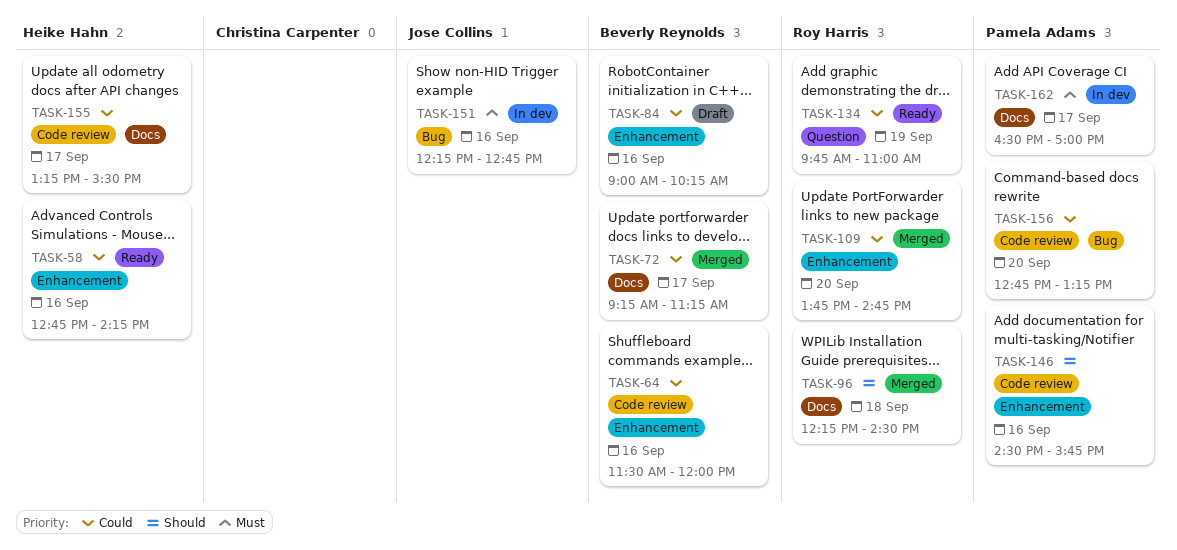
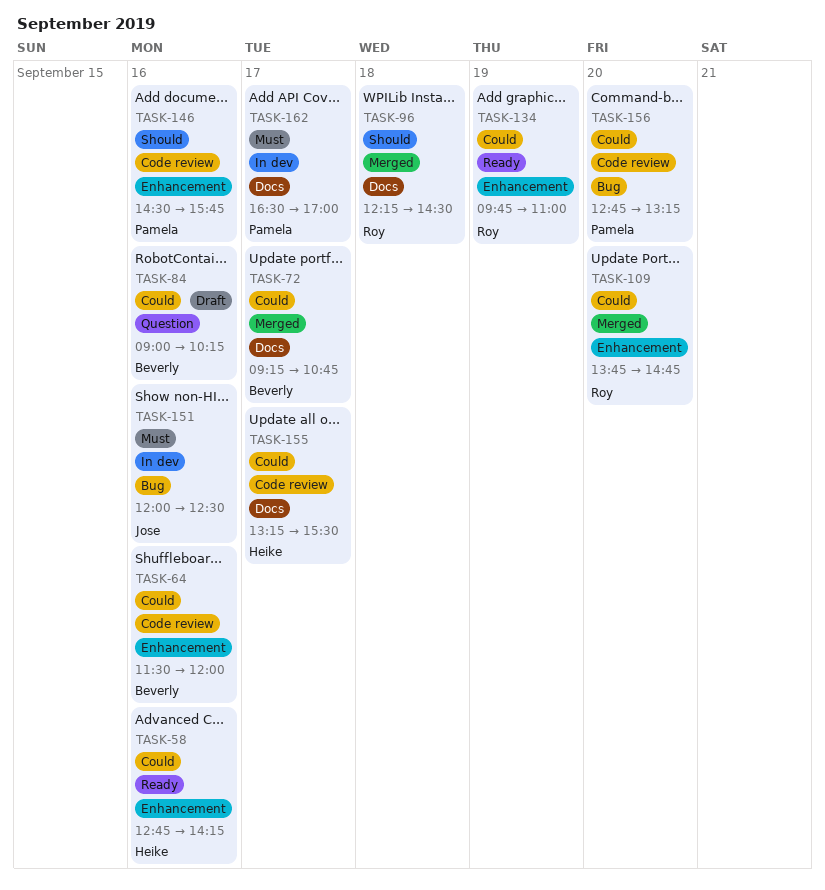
TASK-72, ends: 11:15 -> 10:45
TASK-84, label: Enhancement -> Question
TASK-134, label: Question -> Enhancement
TASK-151, begins: 12:15 -> 12:00
TASK-151, ends: 12:45 -> 12:30

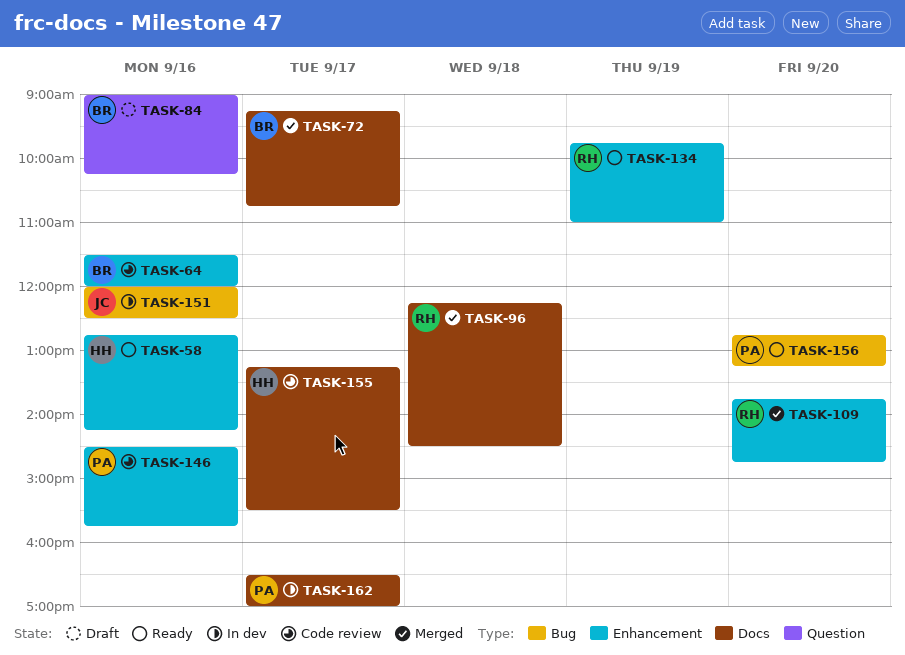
TASK-156, status: Code review -> Ready

